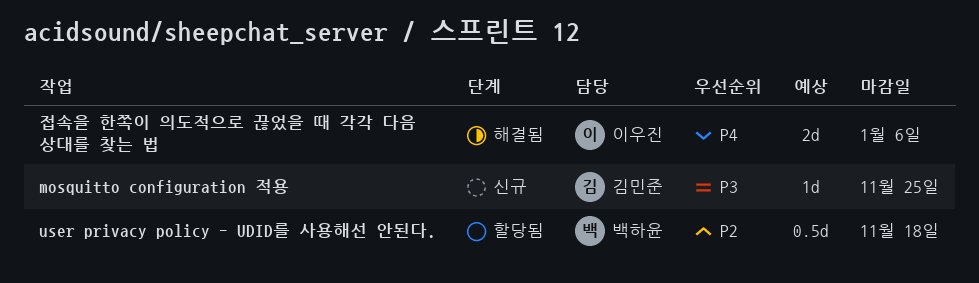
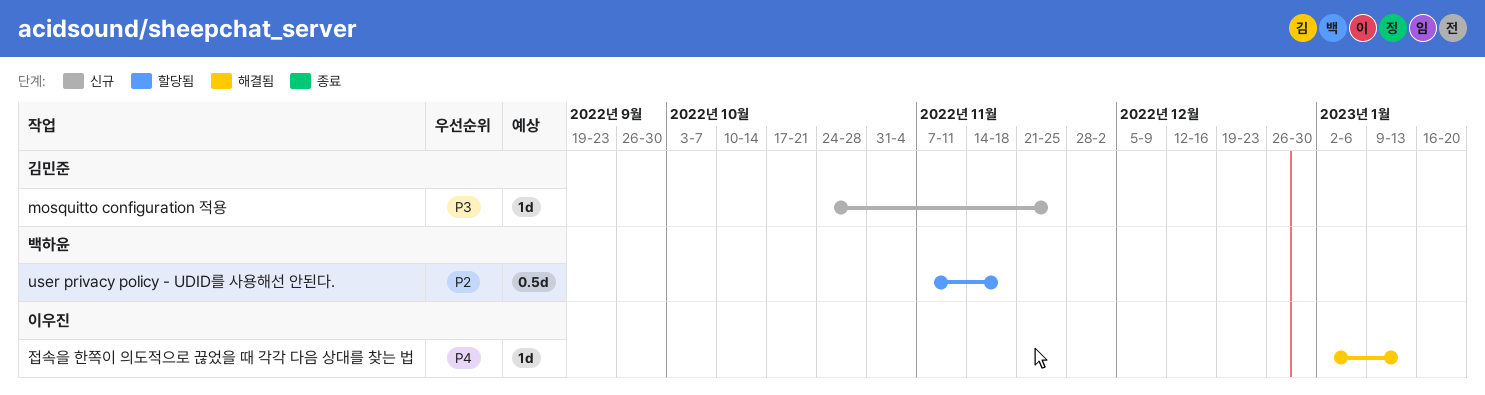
접속을 한쪽이 의도적으로 끊었을 때 각각 다음 상대를 찾는 법, estimate: 2d -> 1d
접속을 한쪽이 의도적으로 끊었을 때 각각 다음 상대를 찾는 법, due: Jan 6 -> Jan 13

